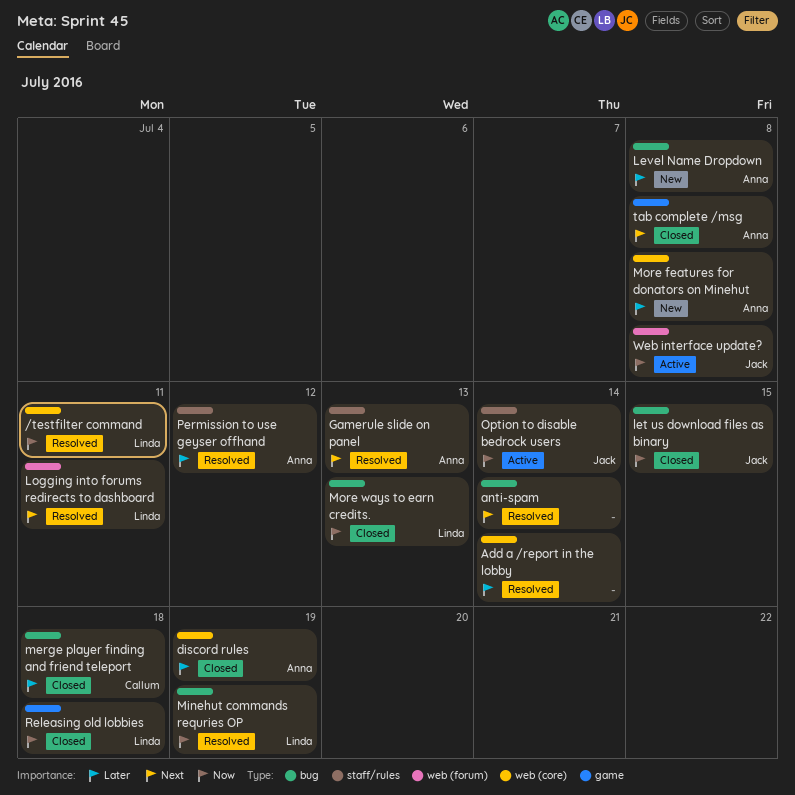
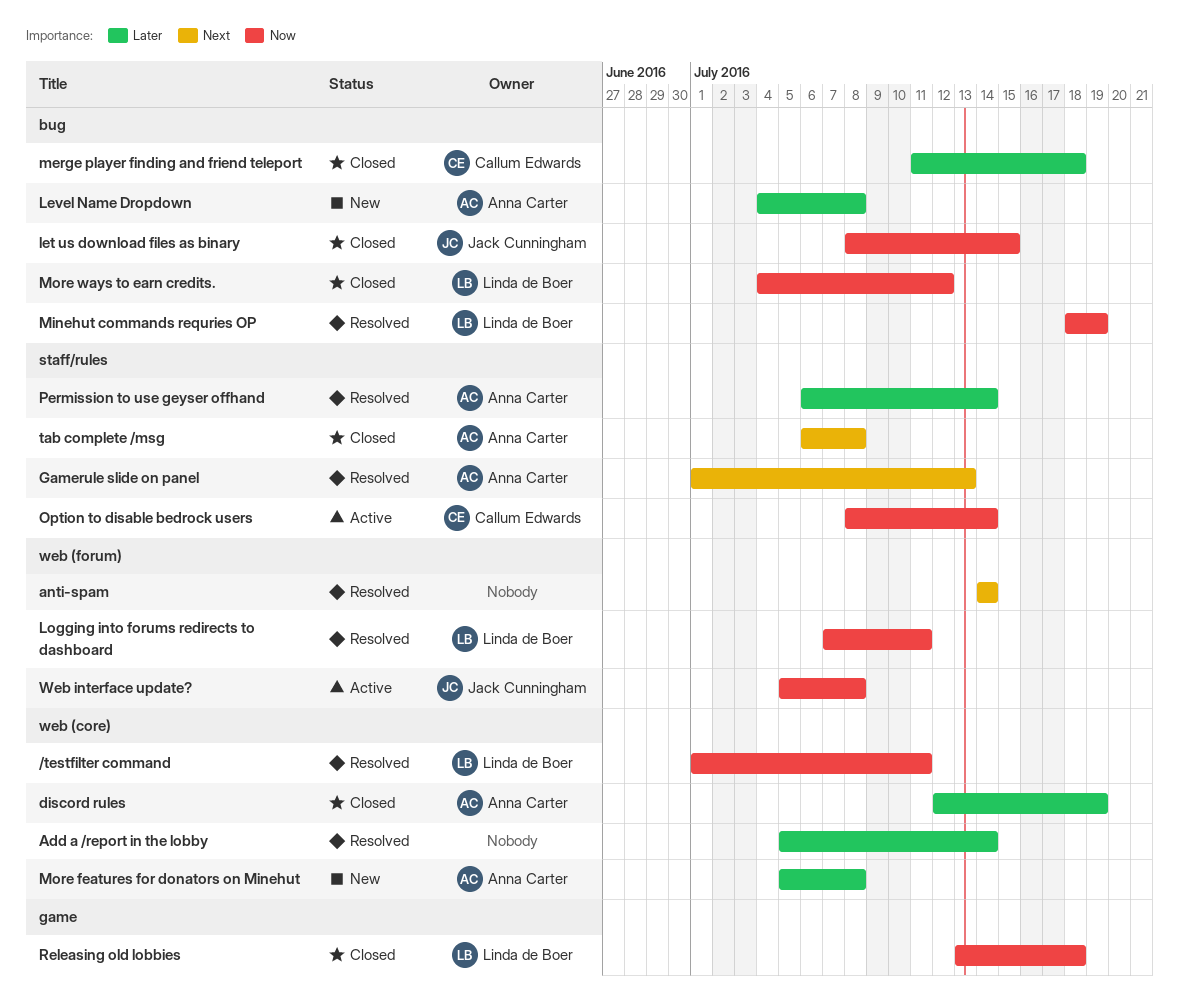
anti-spam, label: bug -> web (forum)
Logging into forums redirects to dashboard, priority: Next -> Now
More ways to earn credits., due: Jul 13 -> Jul 12
Option to disable bedrock users, owner: Jack Cunningham -> Callum Edwards
Permission to use geyser offhand, due: Jul 12 -> Jul 14
tab complete /msg, label: game -> staff/rules

